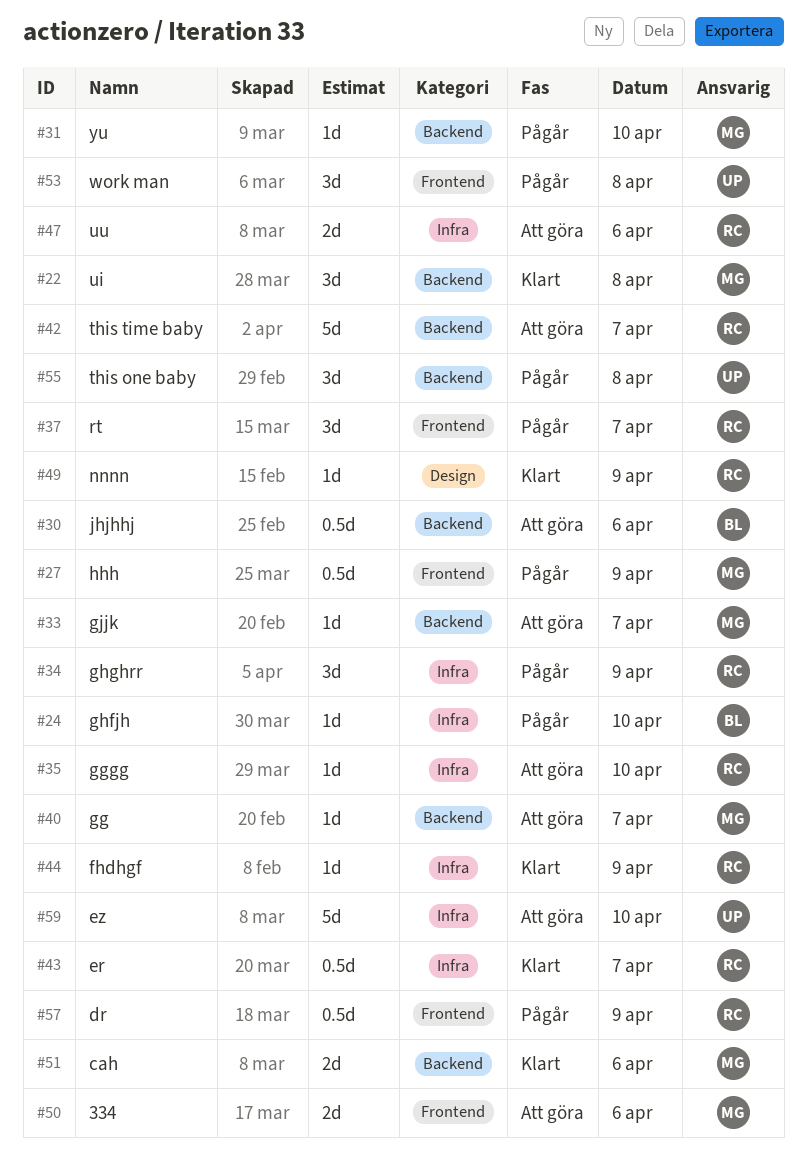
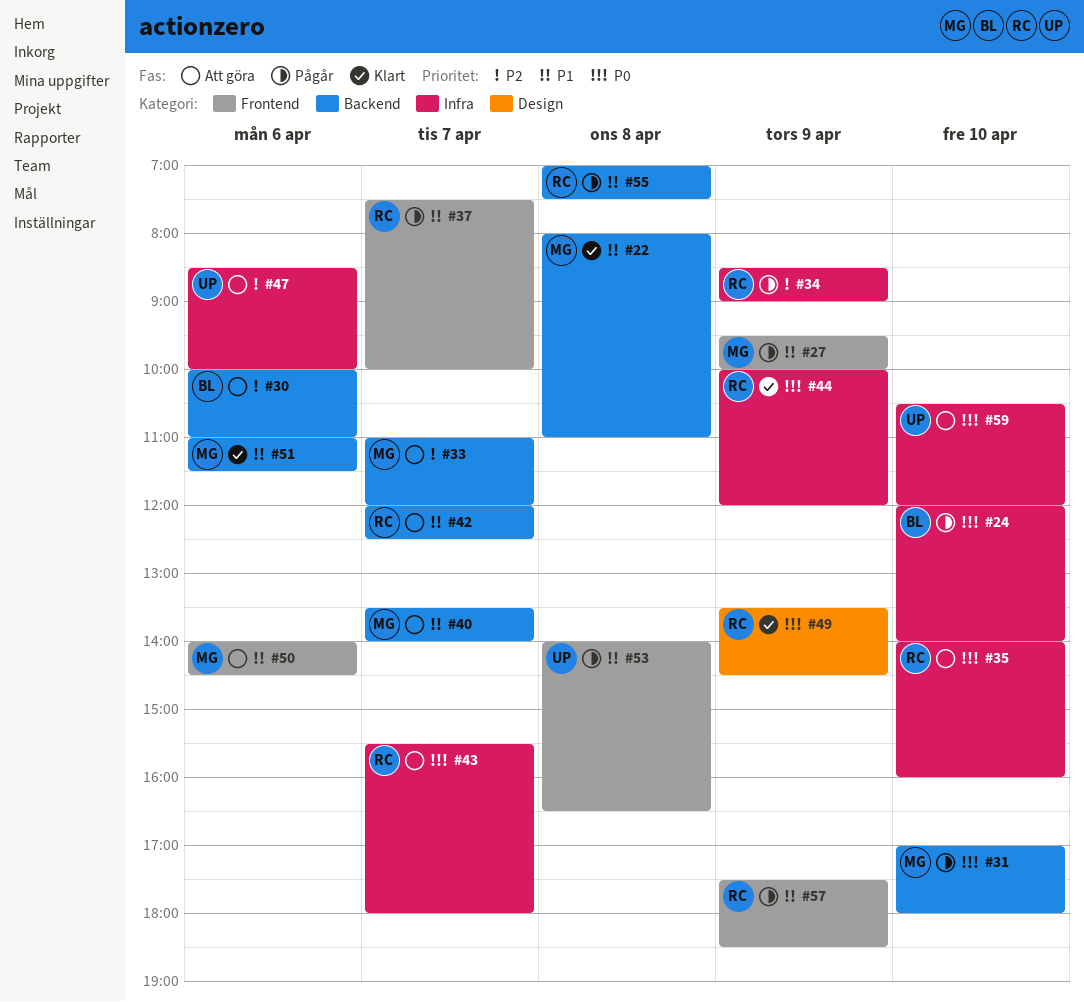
#43, status: Klart -> Att göra
#47, owner: RC -> UP
#55, owner: UP -> RC

